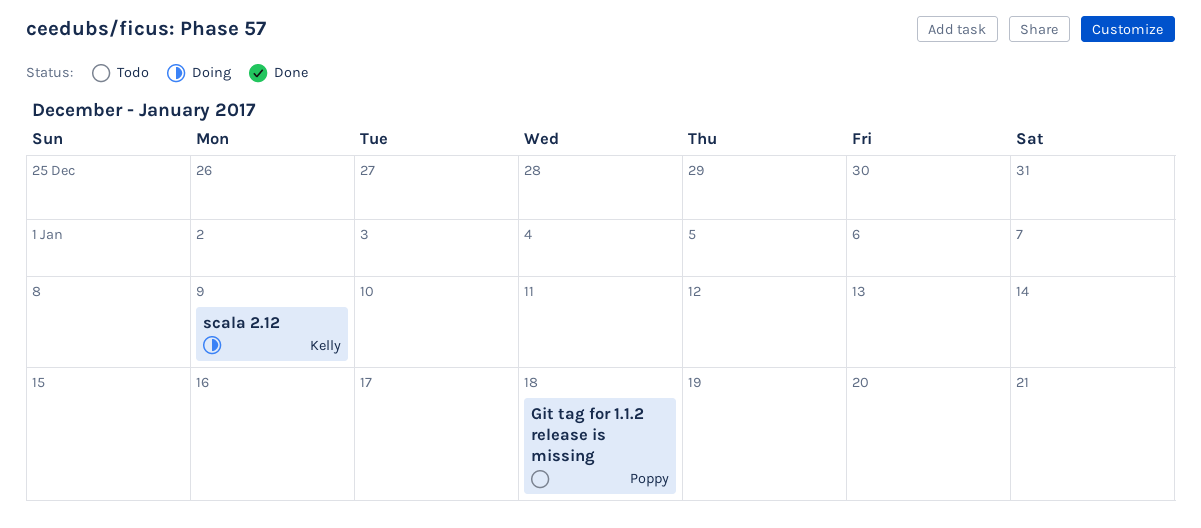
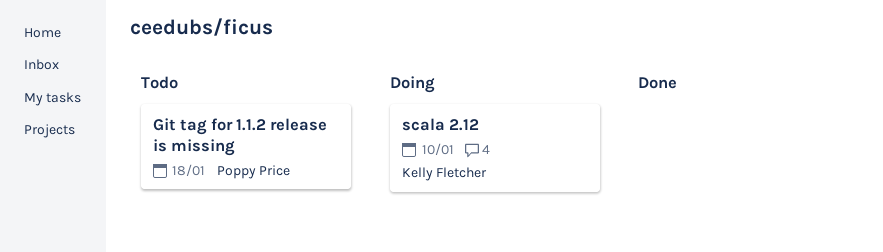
scala 2.12, due: Jan 9 -> Jan 10

